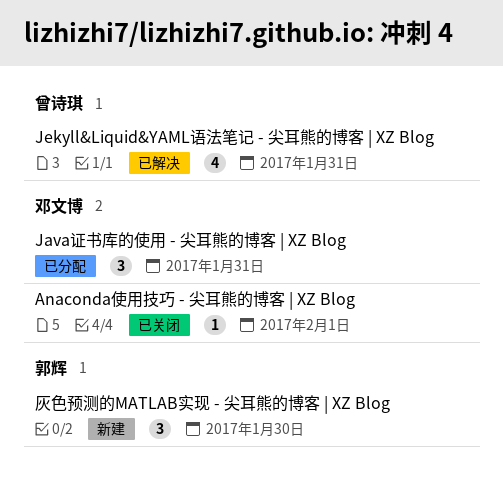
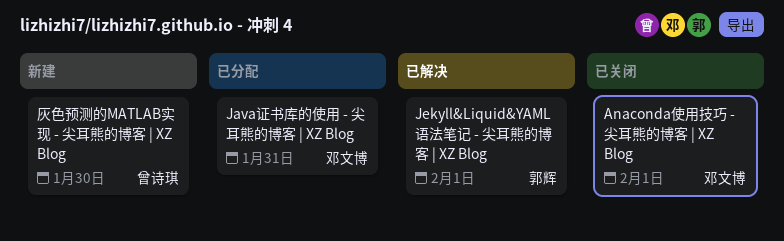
Jekyll&Liquid&YAML语法笔记 - 尖耳熊的博客 | XZ Blog, owner: 曾诗琪 -> 郭辉
Jekyll&Liquid&YAML语法笔记 - 尖耳熊的博客 | XZ Blog, due: Jan 31 -> Feb 1
灰色预测的MATLAB实现 - 尖耳熊的博客 | XZ Blog, owner: 郭辉 -> 曾诗琪

